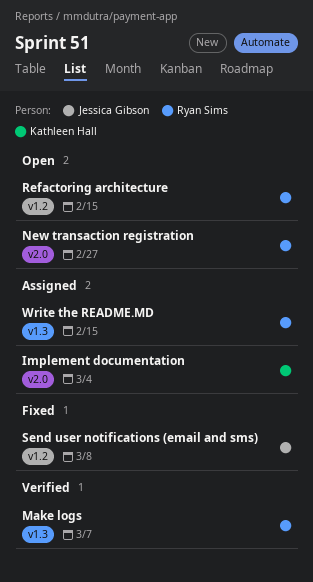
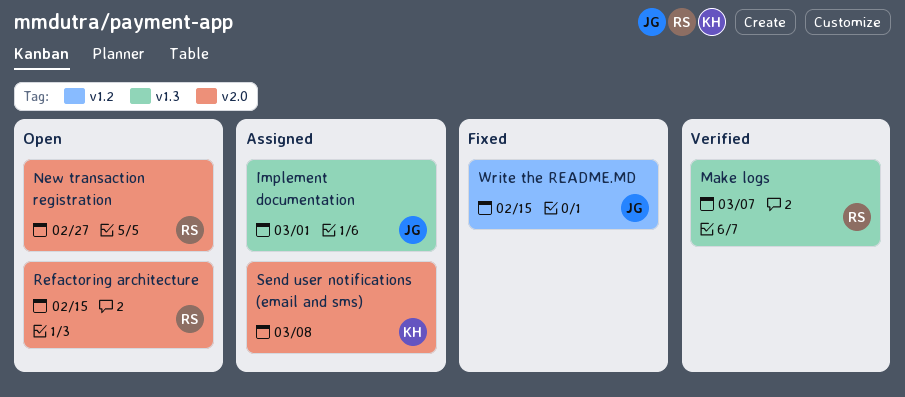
Implement documentation, owner: Kathleen Hall -> Jessica Gibson
Implement documentation, label: v2.0 -> v1.3
Implement documentation, due: Mar 4 -> Mar 1
Refactoring architecture, label: v1.2 -> v2.0
Send user notifications (email and sms), status: Fixed -> Assigned
Send user notifications (email and sms), owner: Jessica Gibson -> Kathleen Hall
Send user notifications (email and sms), label: v1.2 -> v2.0
Write the README.MD, status: Assigned -> Fixed
Write the README.MD, owner: Ryan Sims -> Jessica Gibson
Write the README.MD, label: v1.3 -> v1.2

